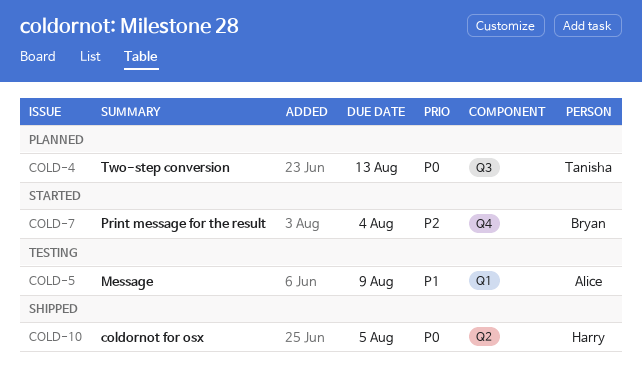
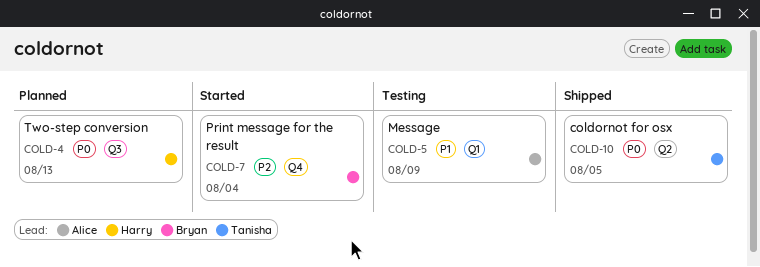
COLD-4, owner: Tanisha -> Harry
COLD-10, owner: Harry -> Tanisha

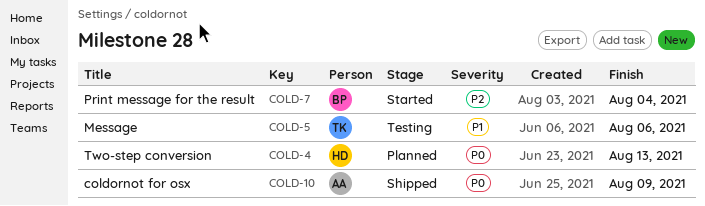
COLD-5, owner: Alice -> Tanisha
COLD-5, due: Aug 9 -> Aug 6
COLD-10, owner: Tanisha -> Alice
COLD-10, due: Aug 5 -> Aug 9

